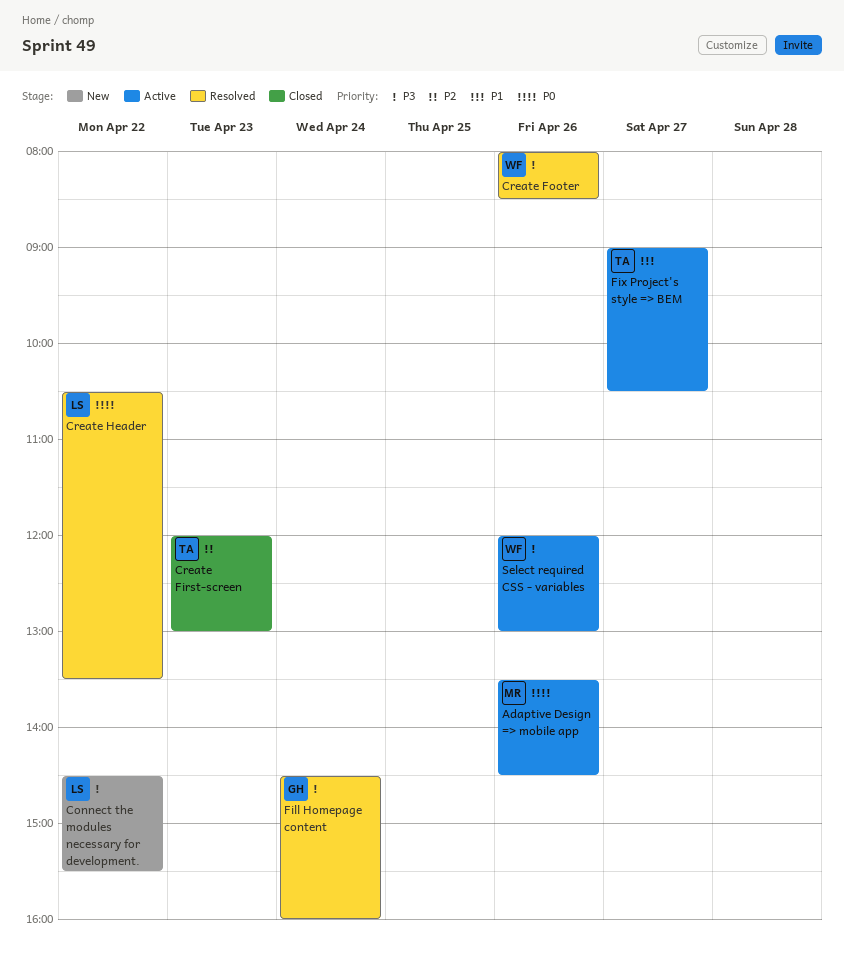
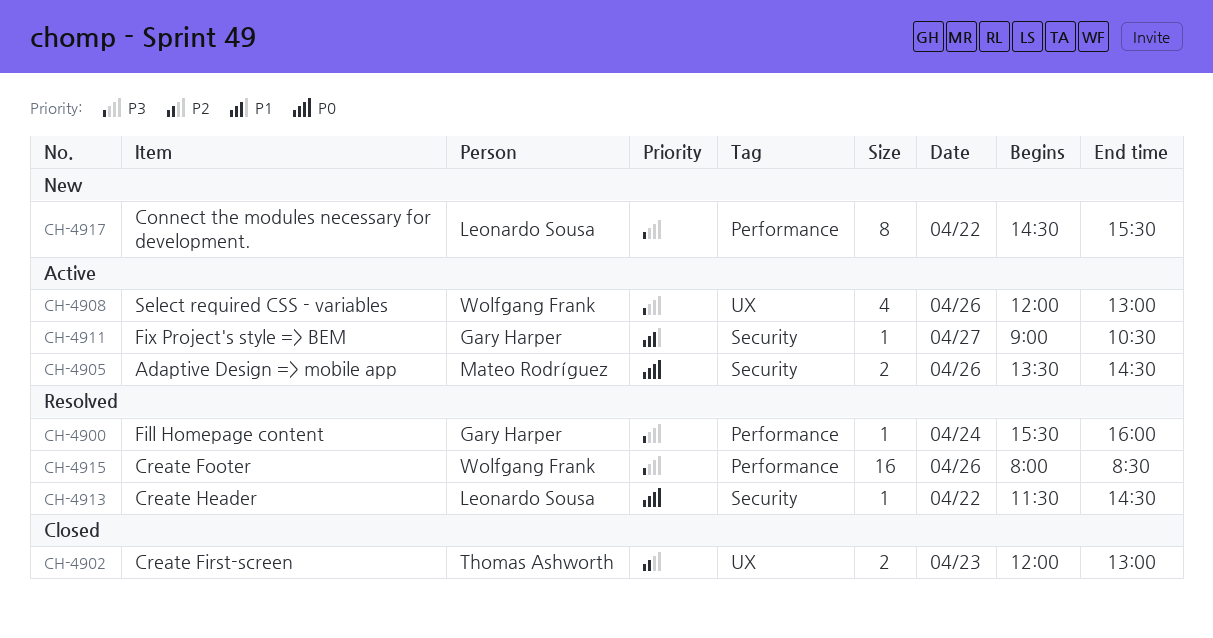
Create Header, begins: 10:30 -> 11:30
Create Header, ends: 13:30 -> 14:30
Fill Homepage content, begins: 14:30 -> 15:30
Fix Project's style => BEM, owner: Thomas Ashworth -> Gary Harper

